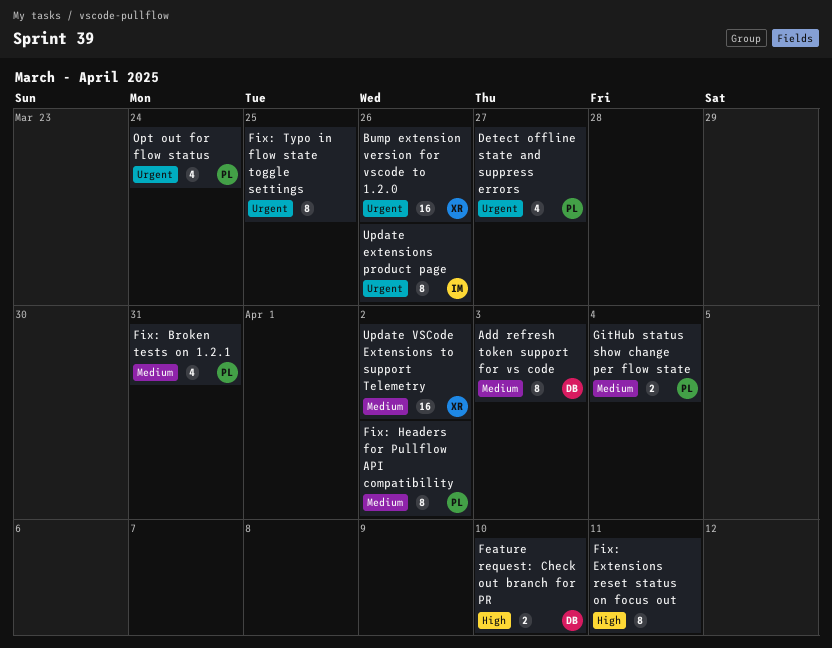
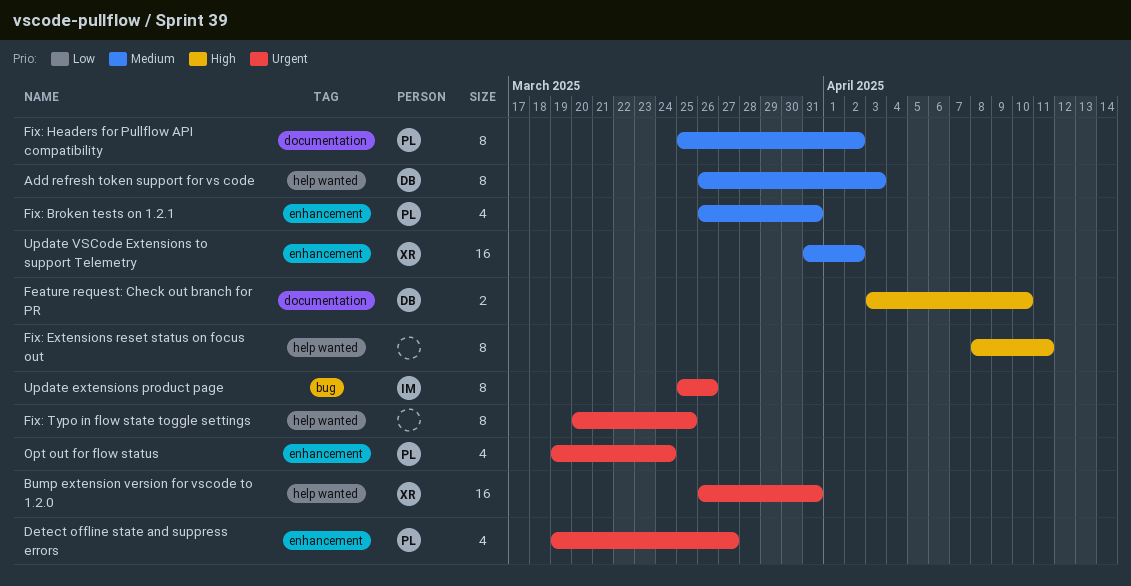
Bump extension version for vscode to 1.2.0, due: Mar 26 -> Mar 31
GitHub status show change per flow state: present -> none

